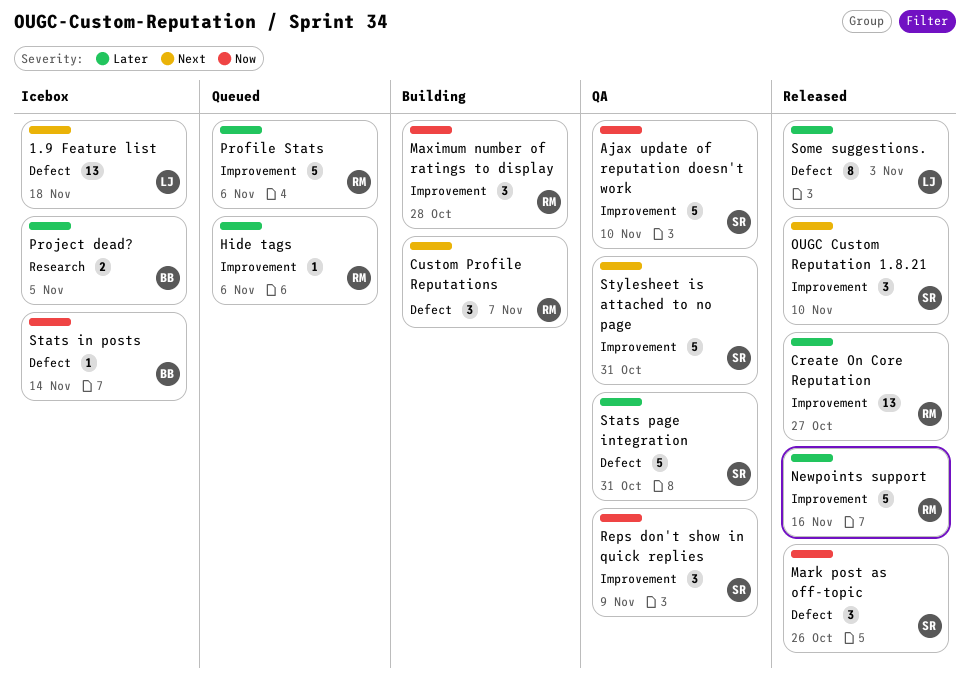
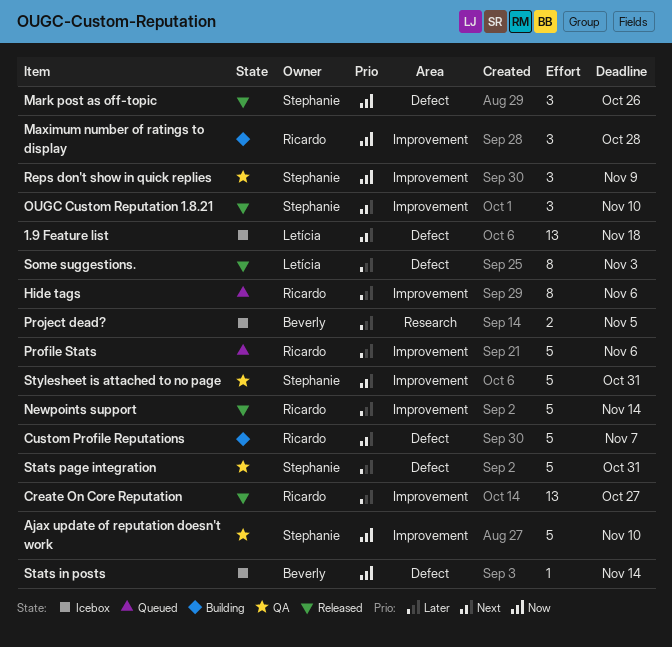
Custom Profile Reputations, estimate: 3 -> 5
Hide tags, estimate: 1 -> 8
Newpoints support, due: Nov 16 -> Nov 14

